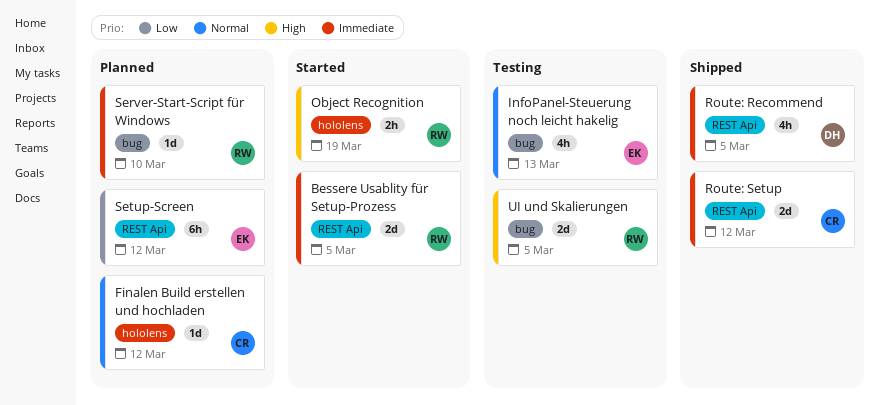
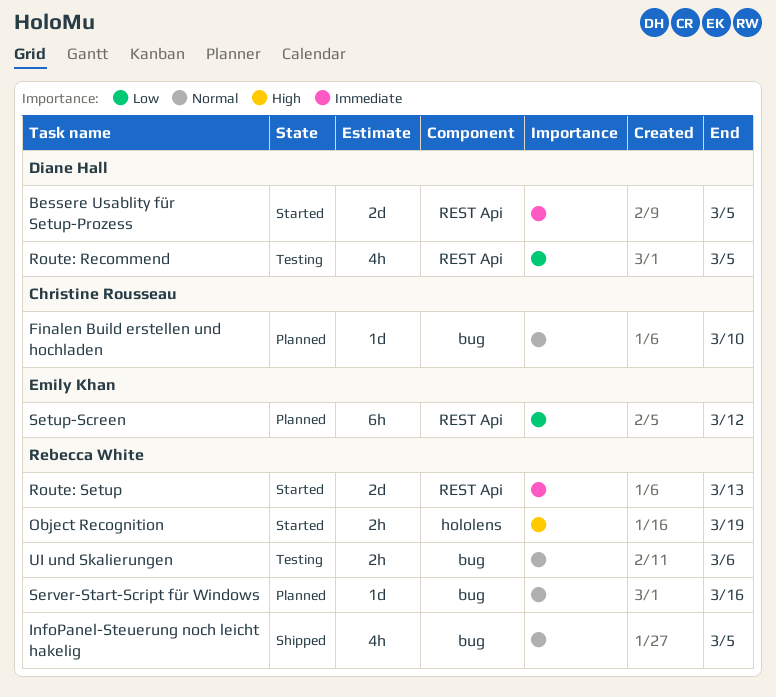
Bessere Usablity für Setup-Prozess, owner: Rebecca White -> Diane Hall
Finalen Build erstellen und hochladen, label: hololens -> bug
Finalen Build erstellen und hochladen, due: Mar 12 -> Mar 10
InfoPanel-Steuerung noch leicht hakelig, status: Testing -> Shipped
InfoPanel-Steuerung noch leicht hakelig, owner: Emily Khan -> Rebecca White
InfoPanel-Steuerung noch leicht hakelig, due: Mar 13 -> Mar 5
Route: Recommend, status: Shipped -> Testing
Route: Recommend, priority: Immediate -> Low
Route: Setup, status: Shipped -> Started
Route: Setup, owner: Christine Rousseau -> Rebecca White
Route: Setup, due: Mar 12 -> Mar 13
Server-Start-Script für Windows, priority: Immediate -> Normal
Server-Start-Script für Windows, due: Mar 10 -> Mar 16
UI und Skalierungen, priority: High -> Normal
UI und Skalierungen, estimate: 2d -> 2h
UI und Skalierungen, due: Mar 5 -> Mar 6

